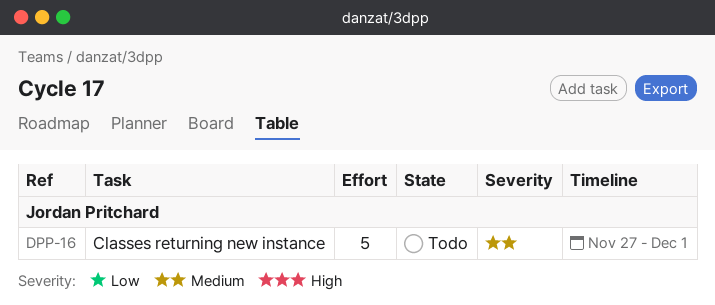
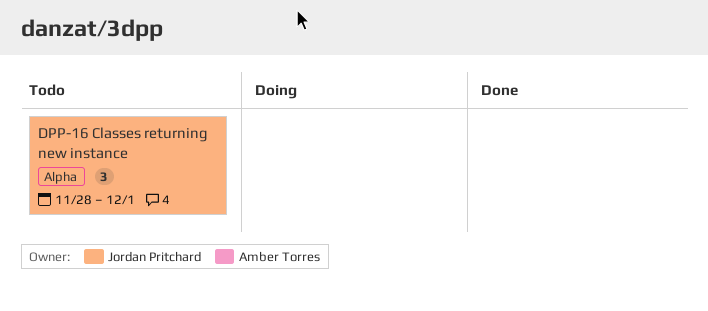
DPP-16, estimate: 5 -> 3
DPP-16, start: Nov 27 -> Nov 28

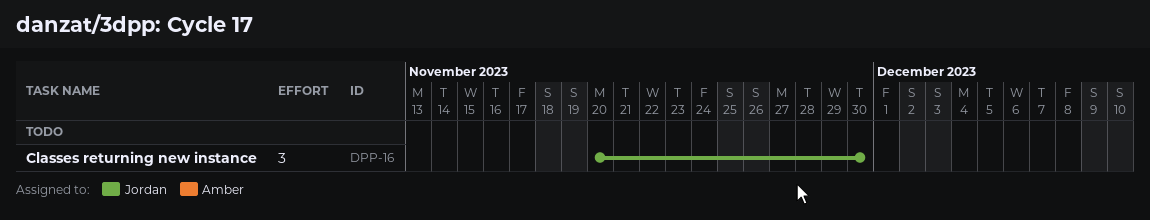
DPP-16, start: Nov 28 -> Nov 20
DPP-16, due: Dec 1 -> Nov 30

